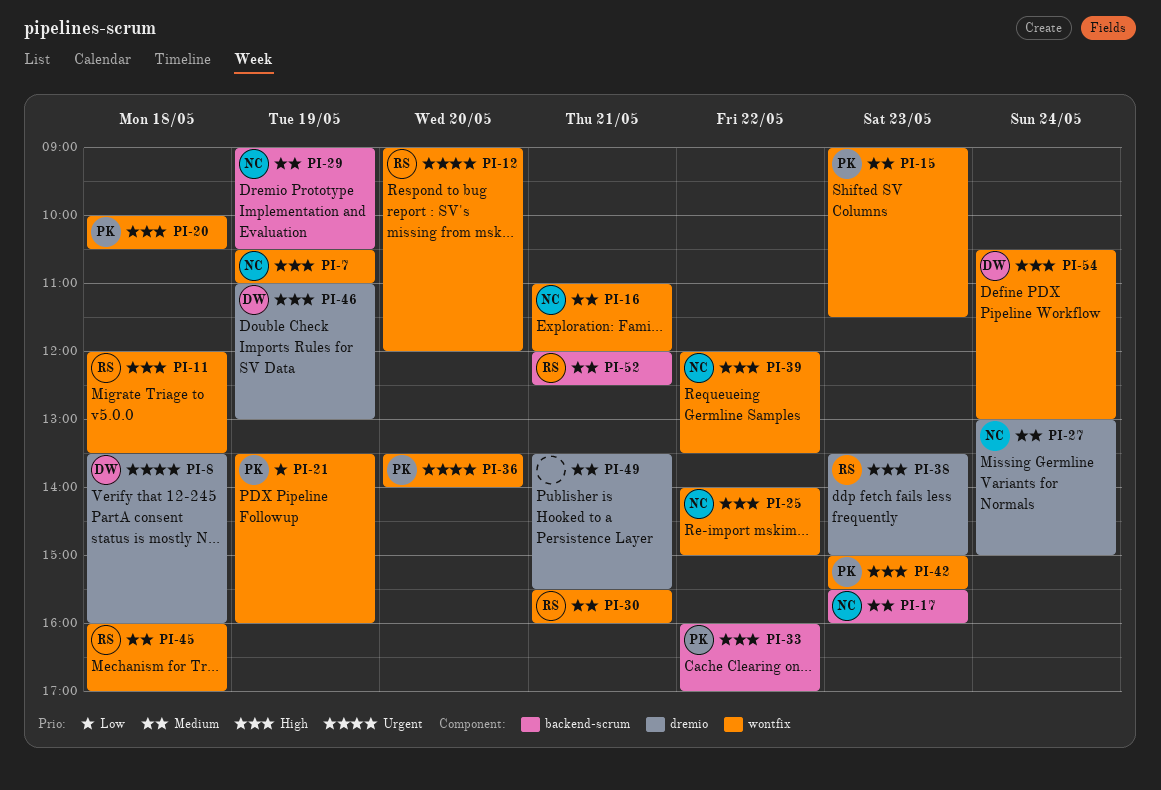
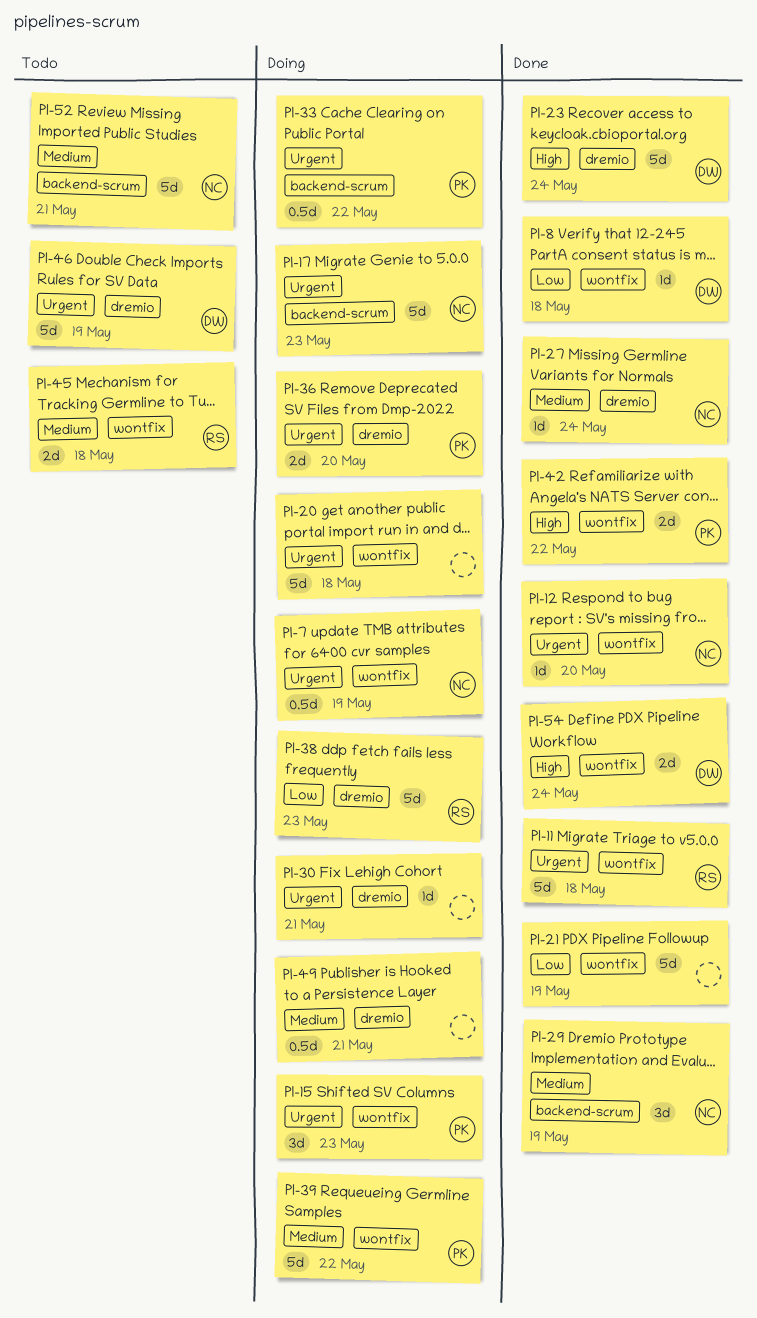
PI-7, priority: High -> Urgent
PI-8, priority: Urgent -> Low
PI-8, label: dremio -> wontfix
PI-11, priority: High -> Urgent
PI-12, owner: RS -> NC
PI-15, priority: Medium -> Urgent
PI-16: present -> none
PI-17, priority: Medium -> Urgent
PI-20, owner: PK -> none
PI-20, priority: High -> Urgent
PI-21, owner: PK -> none
PI-23: none -> present
PI-25: present -> none
PI-30, owner: RS -> none
PI-30, priority: Medium -> Urgent
PI-30, label: wontfix -> dremio
PI-33, priority: High -> Urgent
PI-36, label: wontfix -> dremio
PI-38, priority: High -> Low
PI-39, owner: NC -> PK
PI-39, priority: High -> Medium
PI-42, day: May 23 -> May 22
PI-46, priority: High -> Urgent
PI-52, owner: RS -> NC

